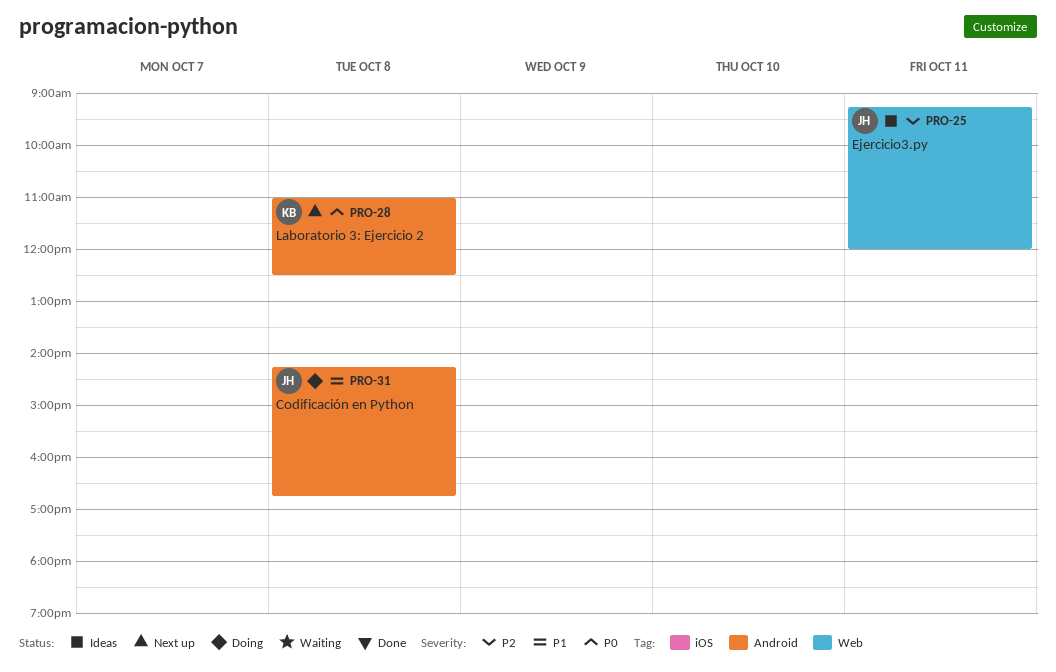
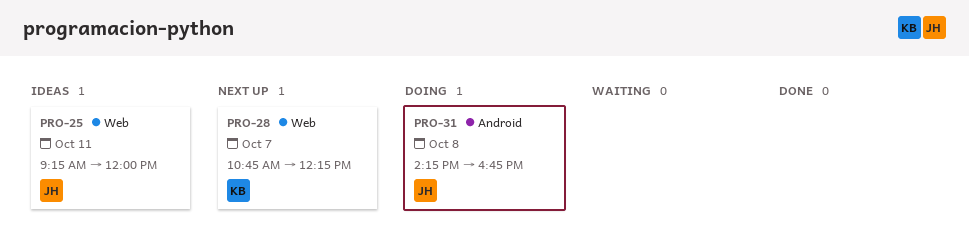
PRO-28, label: Android -> Web
PRO-28, day: Oct 8 -> Oct 7
PRO-28, begins: 11:00 -> 10:45
PRO-28, ends: 12:30 -> 12:15

